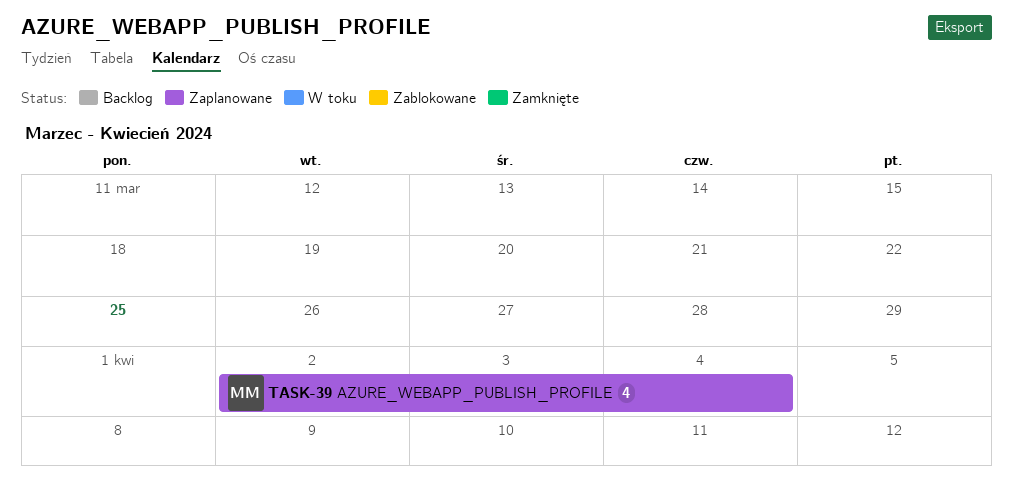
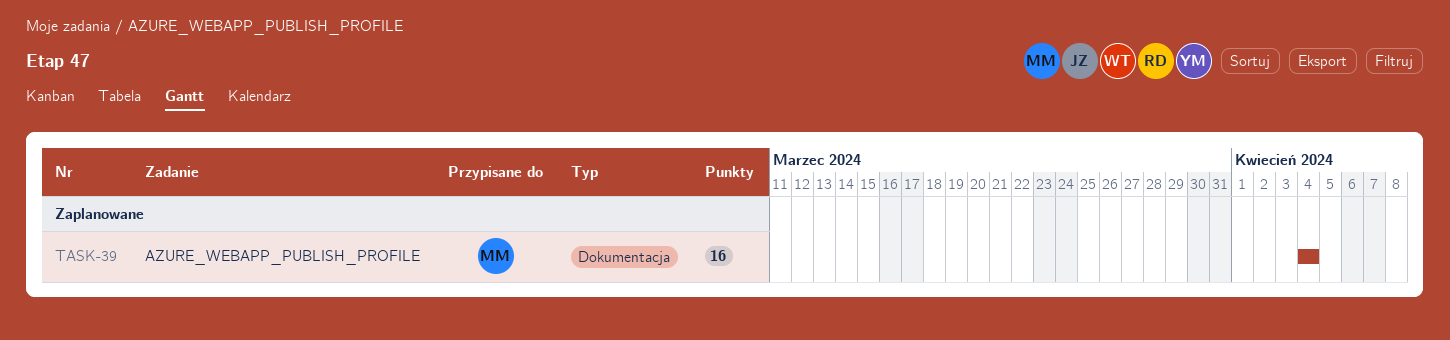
TASK-39, estimate: 4 -> 16
TASK-39, start: Apr 2 -> Apr 4

